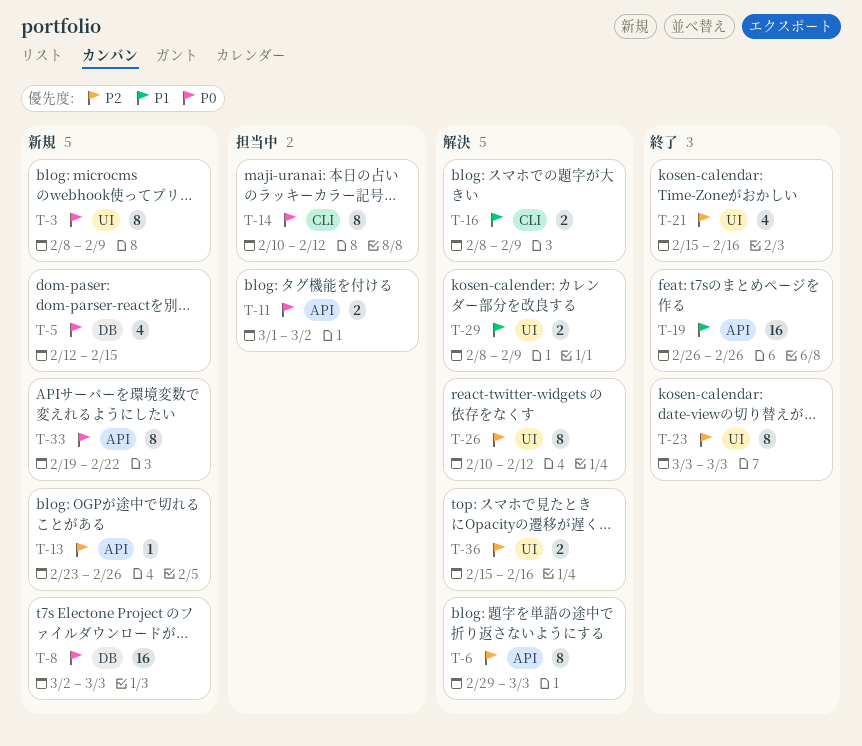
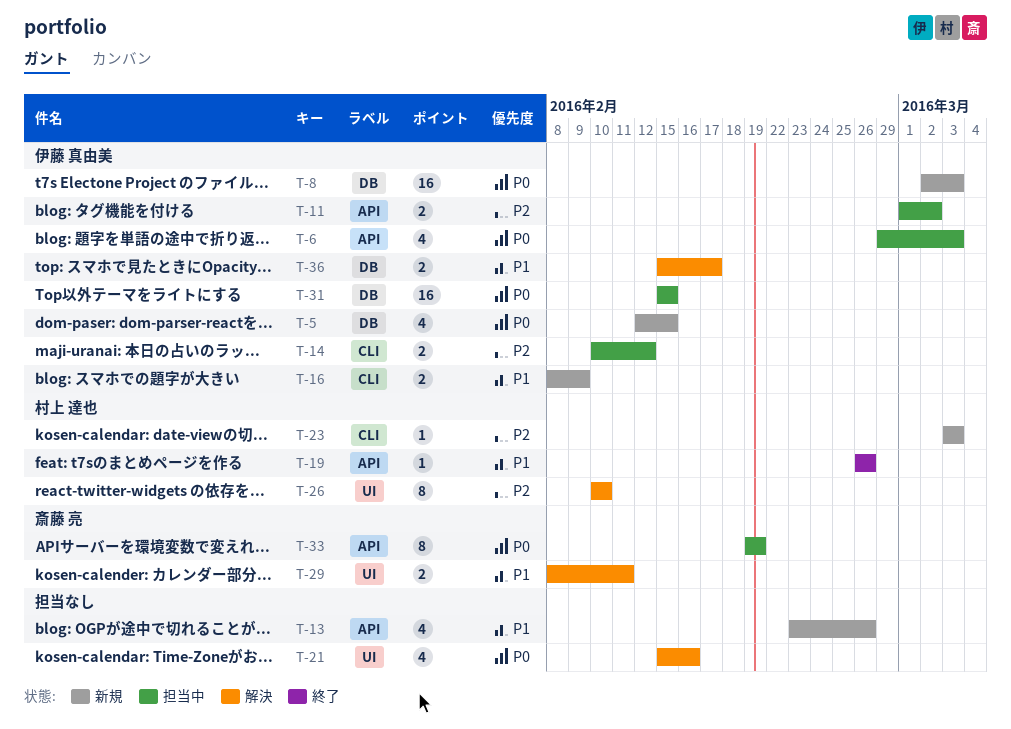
T-3: present -> none
T-6, status: 解決 -> 担当中
T-6, priority: P2 -> P0
T-6, estimate: 8 -> 4
T-11, priority: P0 -> P2
T-13, priority: P2 -> P1
T-13, estimate: 1 -> 4
T-14, priority: P0 -> P2
T-14, estimate: 8 -> 2
T-16, status: 解決 -> 新規
T-19, estimate: 16 -> 1
T-21, status: 終了 -> 解決
T-21, priority: P2 -> P0
T-23, status: 終了 -> 新規
T-23, label: UI -> CLI
T-23, estimate: 8 -> 1
T-26, due: Feb 12 -> Feb 10
T-29, due: Feb 9 -> Feb 11
T-31: none -> present
T-33, status: 新規 -> 担当中
T-33, due: Feb 22 -> Feb 19
T-36, priority: P2 -> P1
T-36, label: UI -> DB
T-36, due: Feb 16 -> Feb 17

